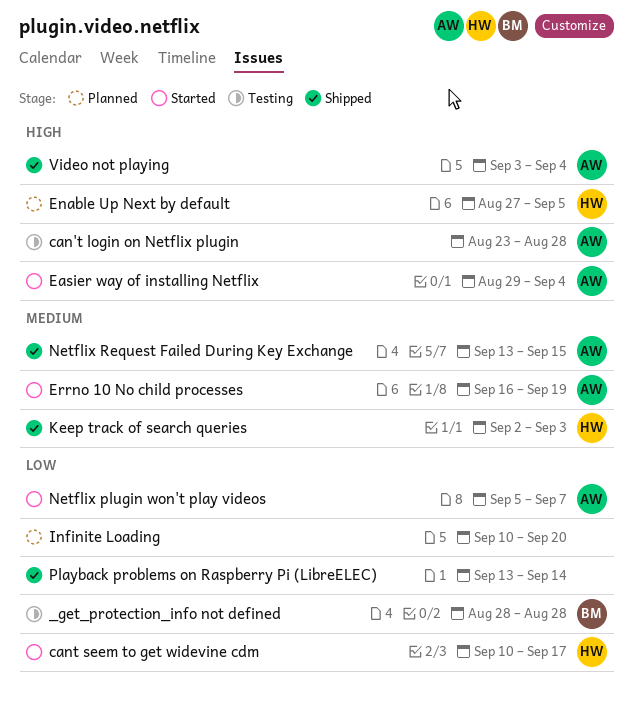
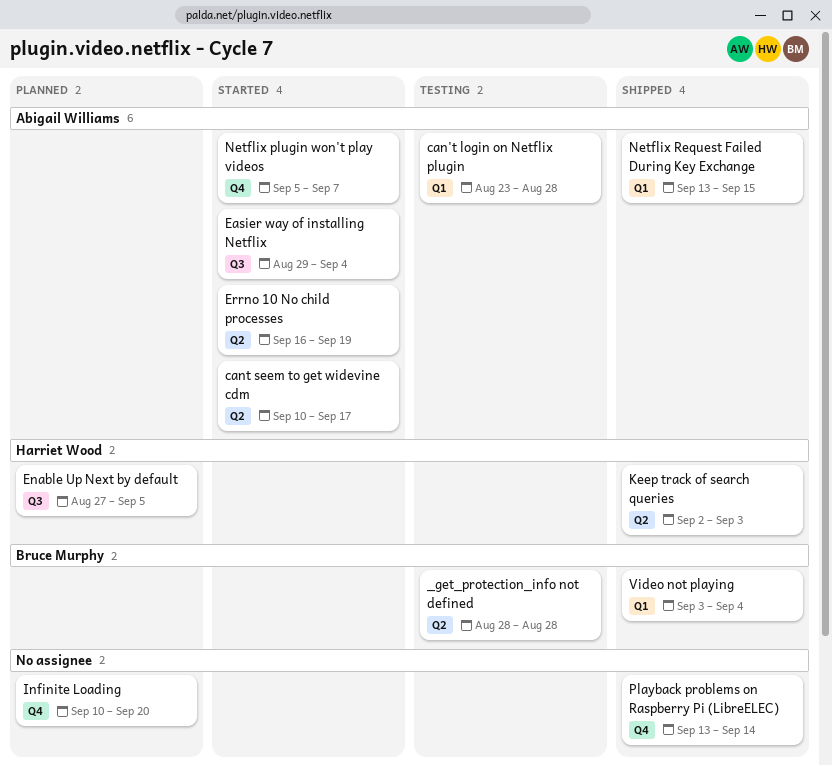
cant seem to get widevine cdm, owner: Harriet Wood -> Abigail Williams
Video not playing, owner: Abigail Williams -> Bruce Murphy

